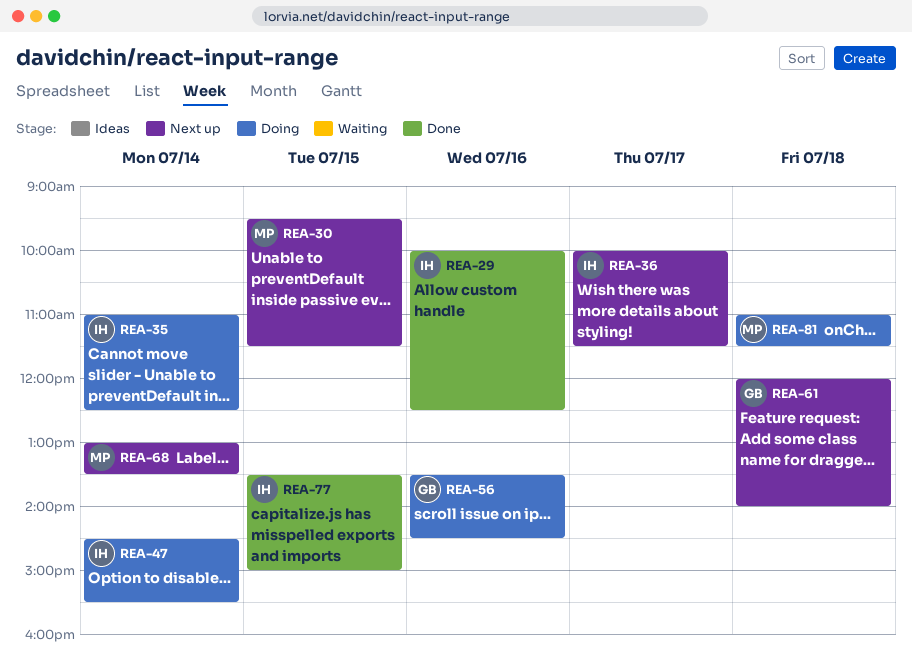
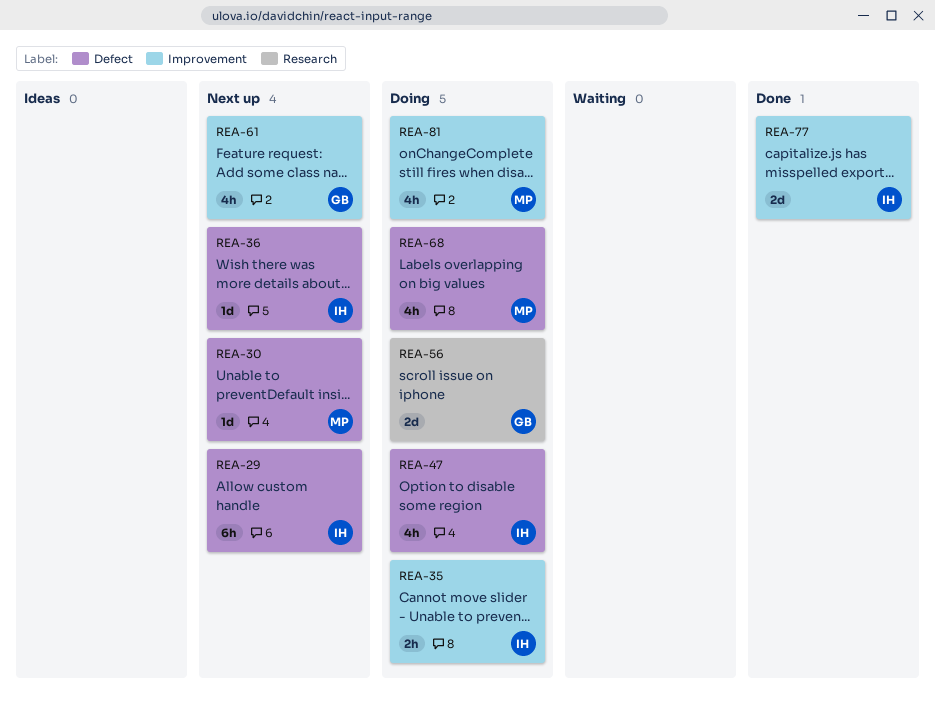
REA-29, status: Done -> Next up
REA-68, status: Next up -> Doing

